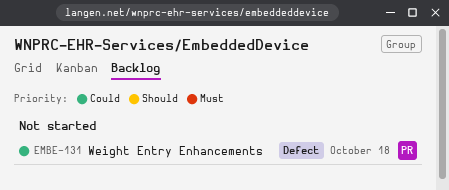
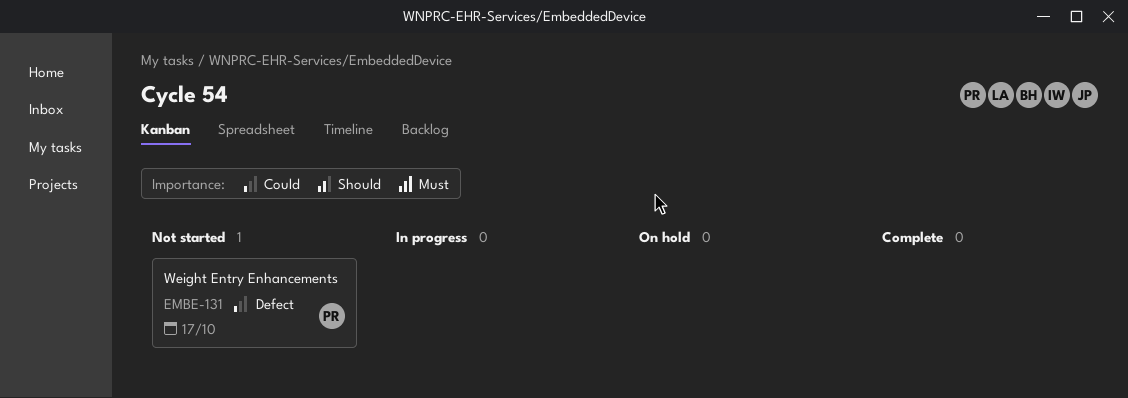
EMBE-131, due: Oct 18 -> Oct 17

